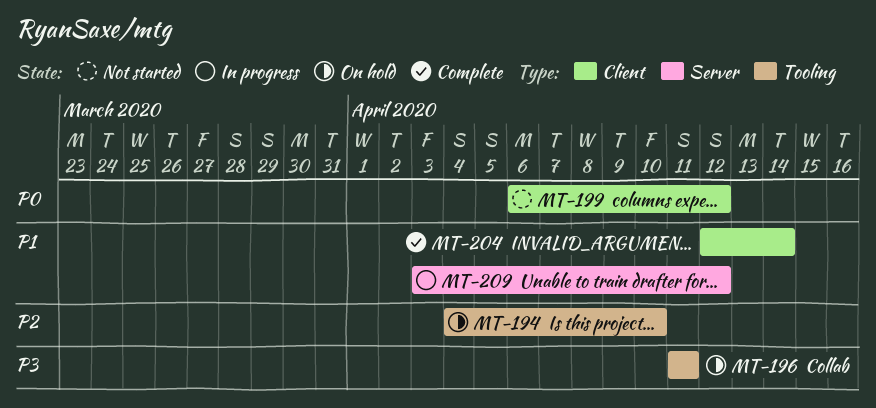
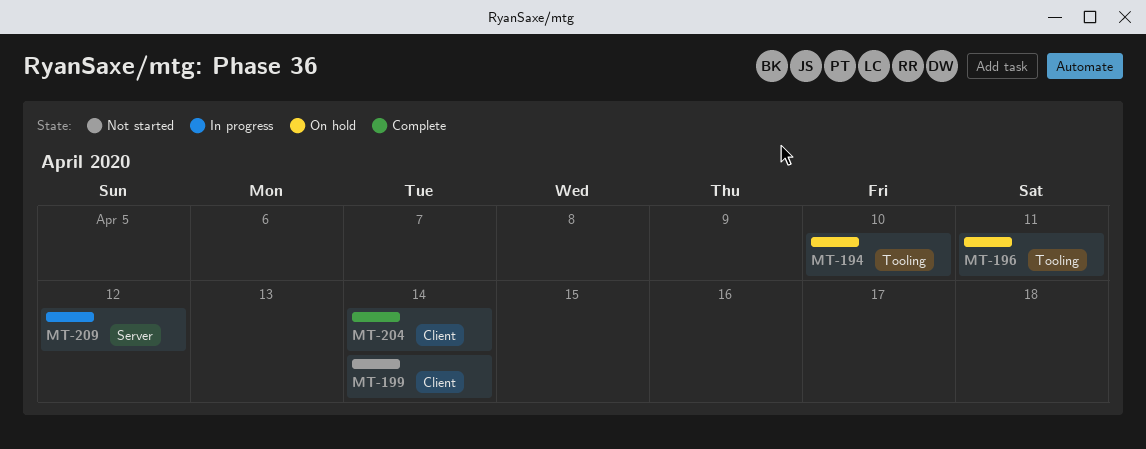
MT-199, due: Apr 12 -> Apr 14

